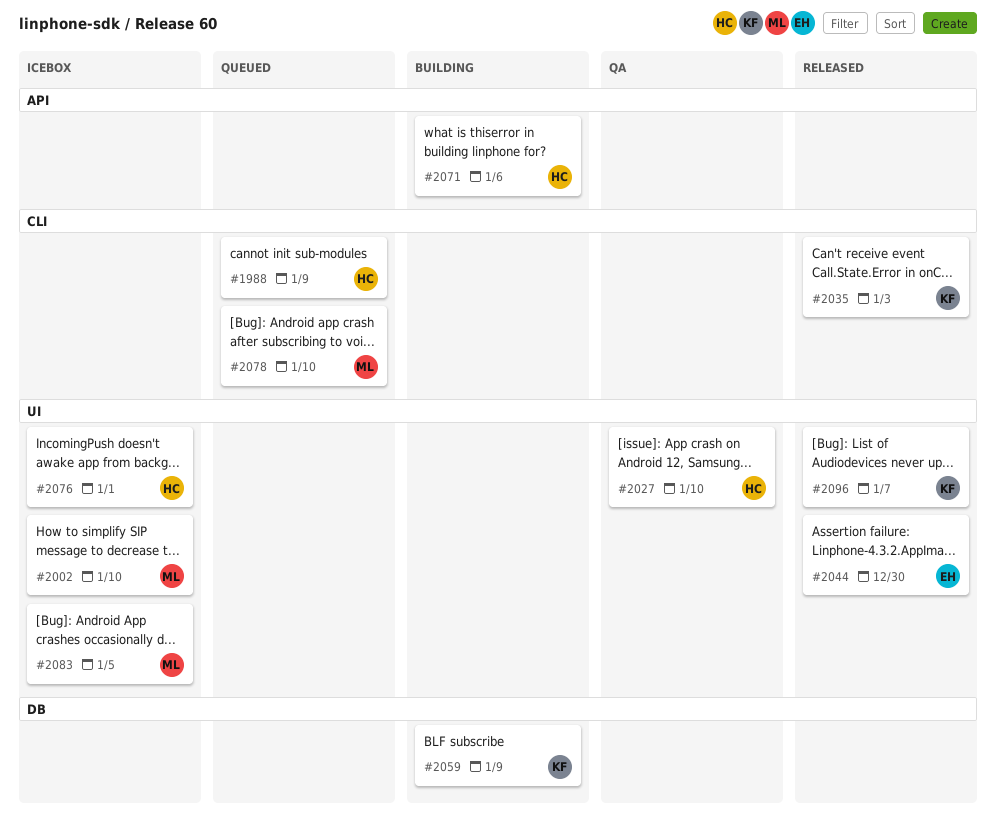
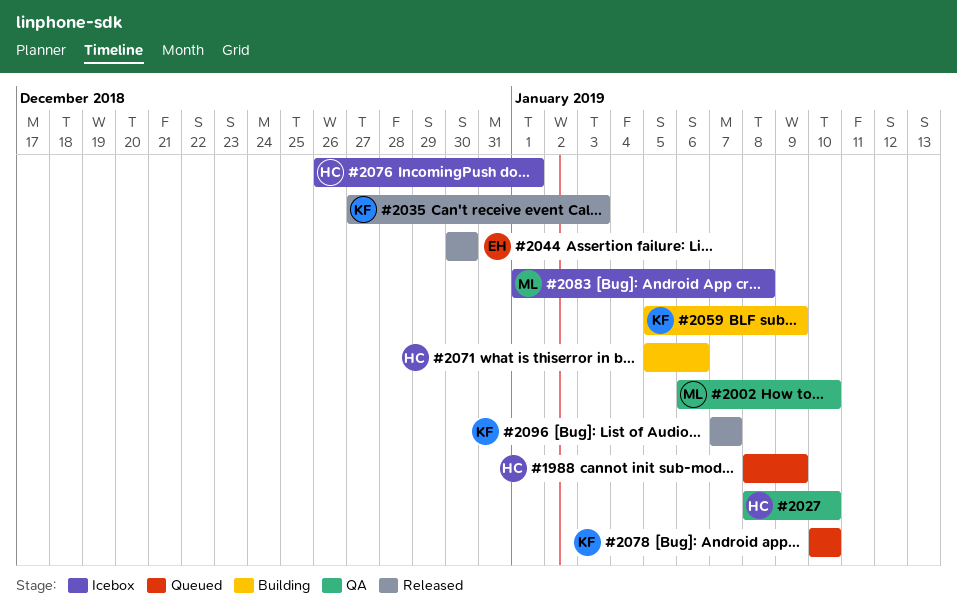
#2002, status: Icebox -> QA
#2078, owner: ML -> KF
#2083, due: Jan 5 -> Jan 8

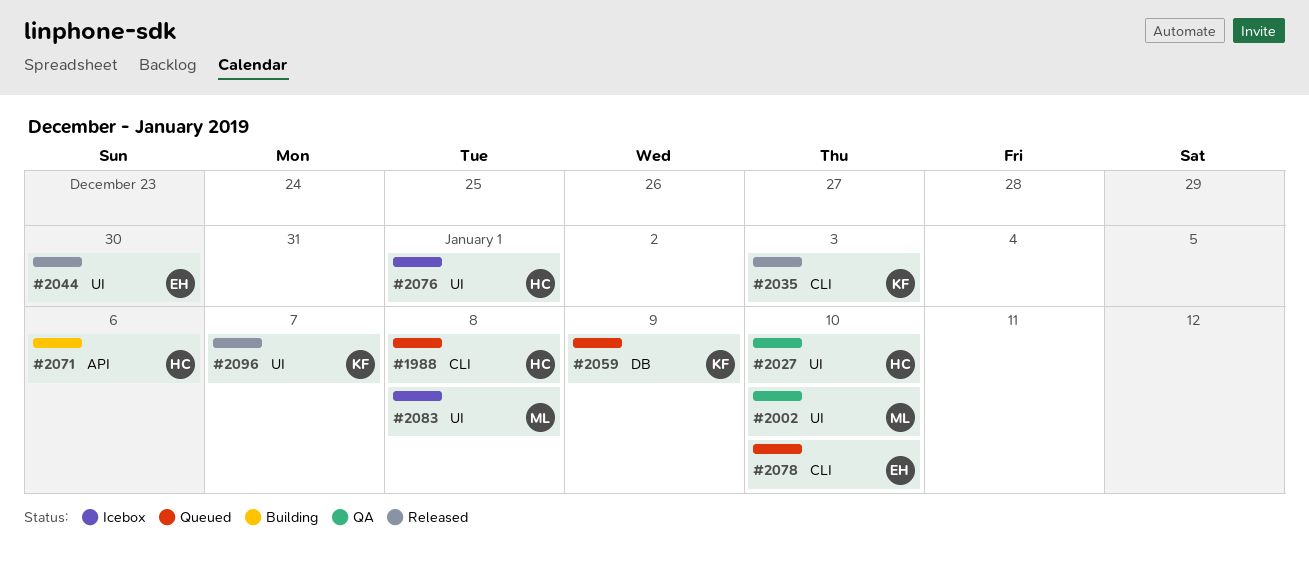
#1988, due: Jan 9 -> Jan 8
#2059, status: Building -> Queued
#2078, owner: KF -> EH

